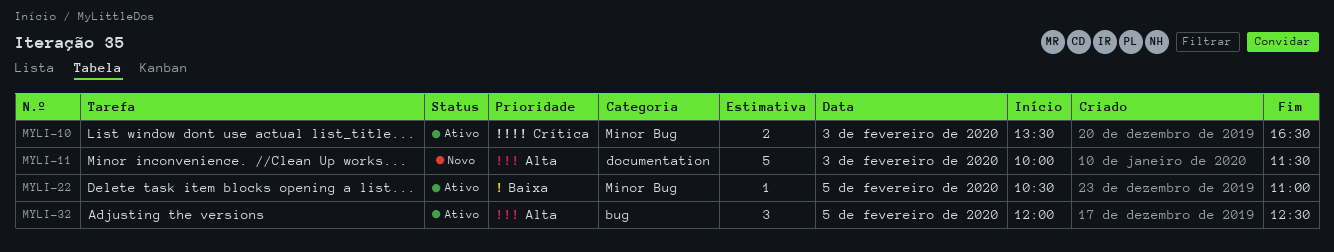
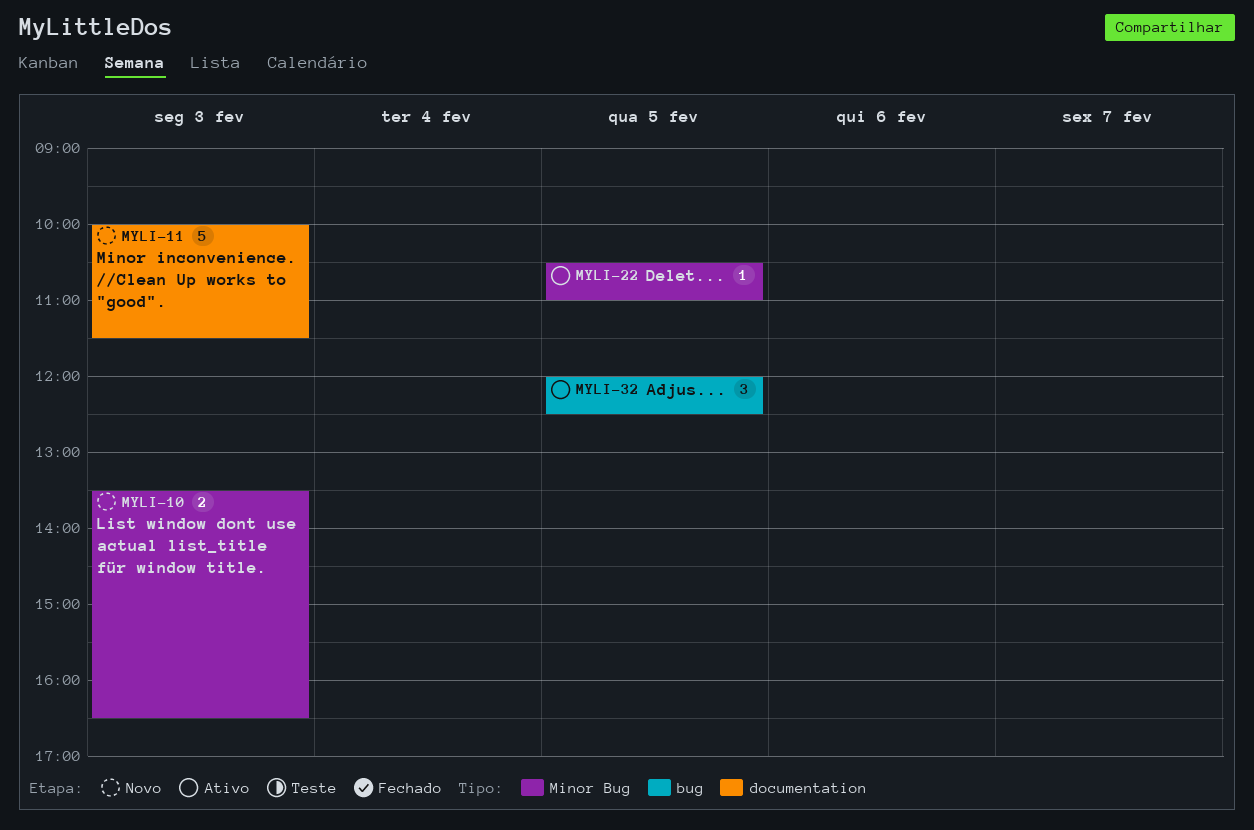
MYLI-10, status: Ativo -> Novo

